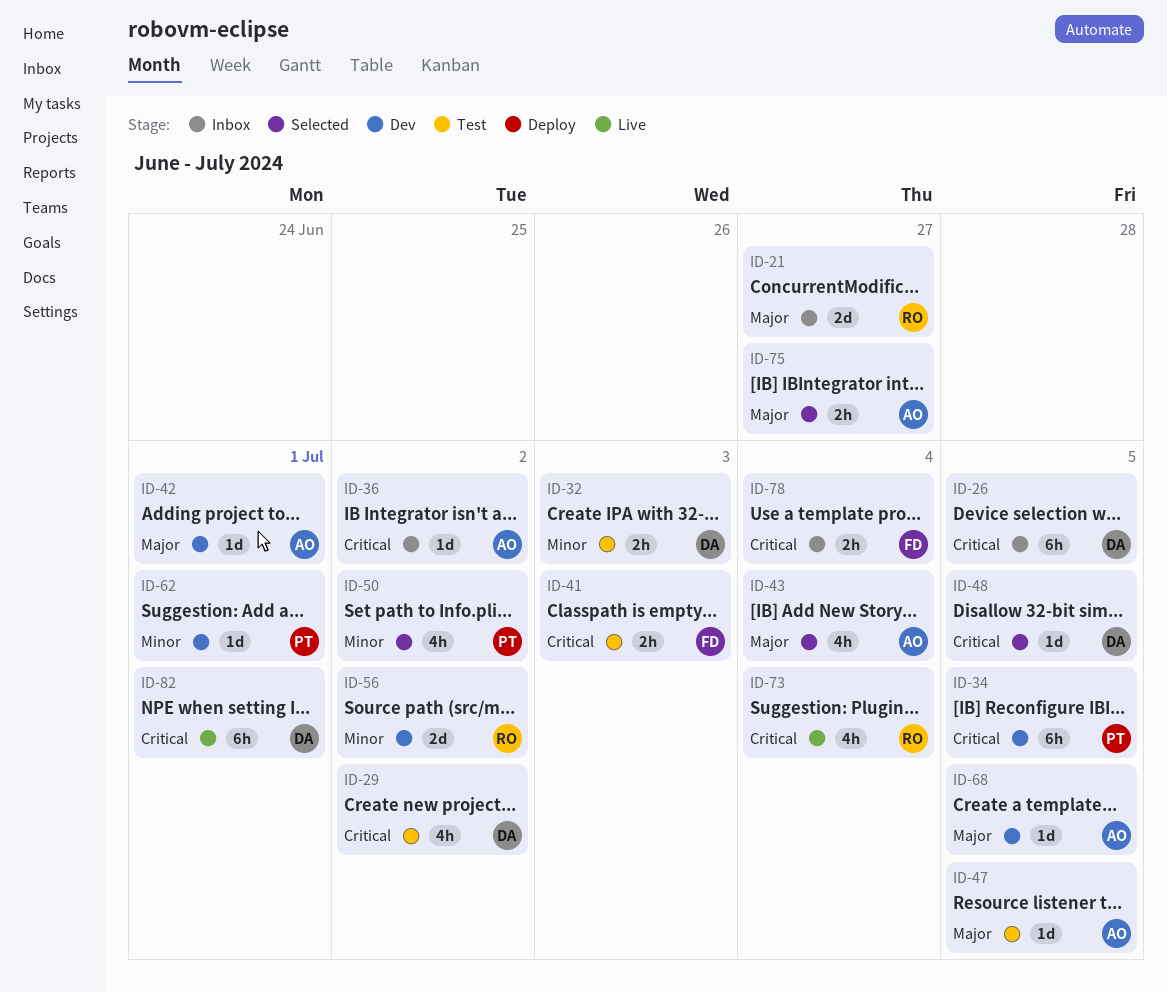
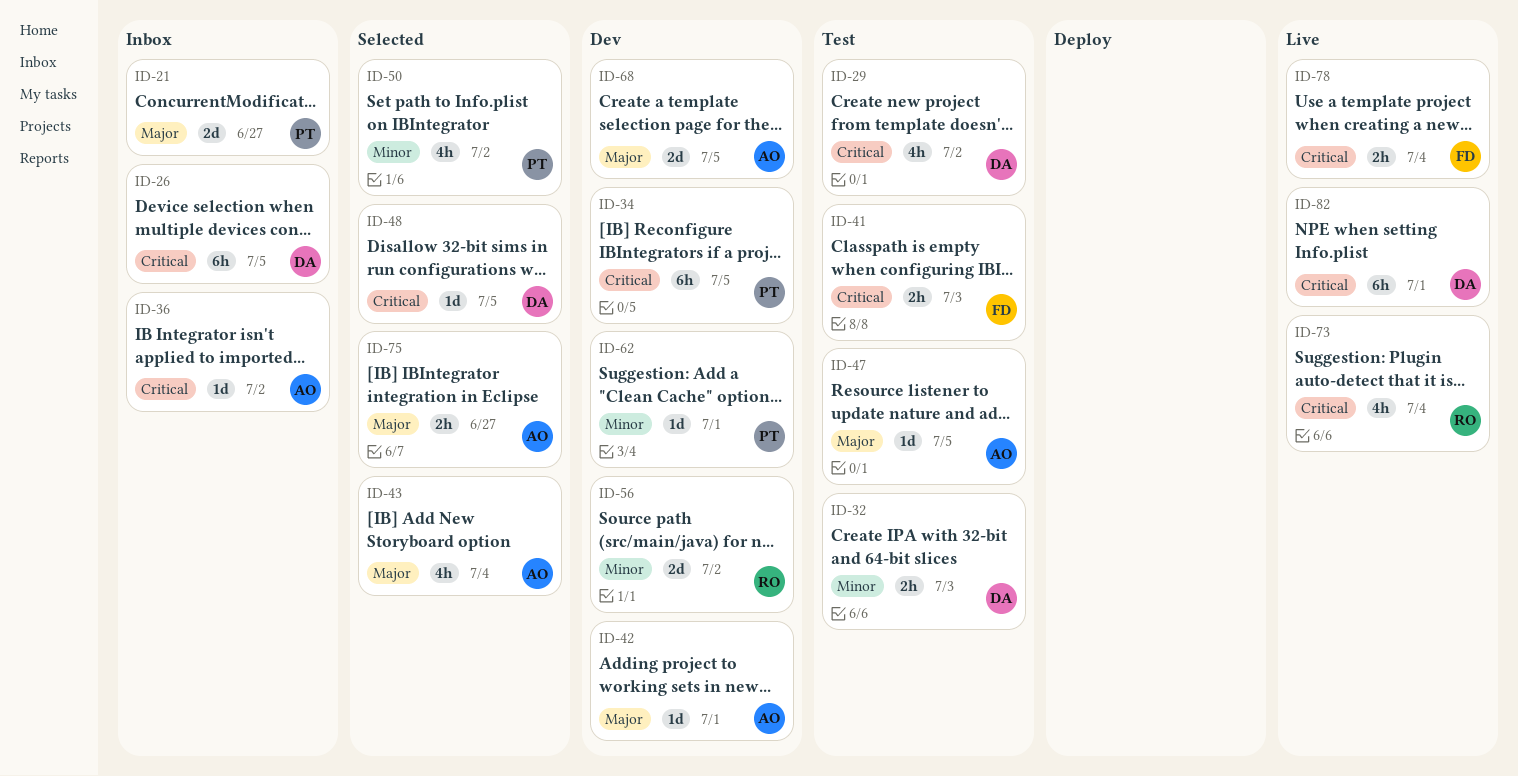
ID-21, owner: RO -> PT
ID-68, estimate: 1d -> 2d
ID-78, status: Inbox -> Live

